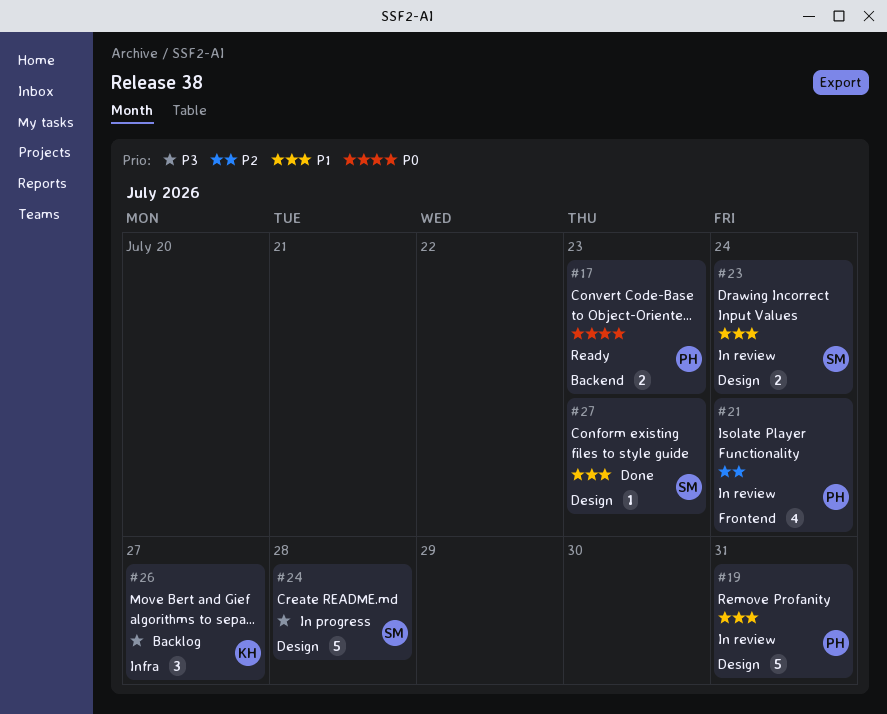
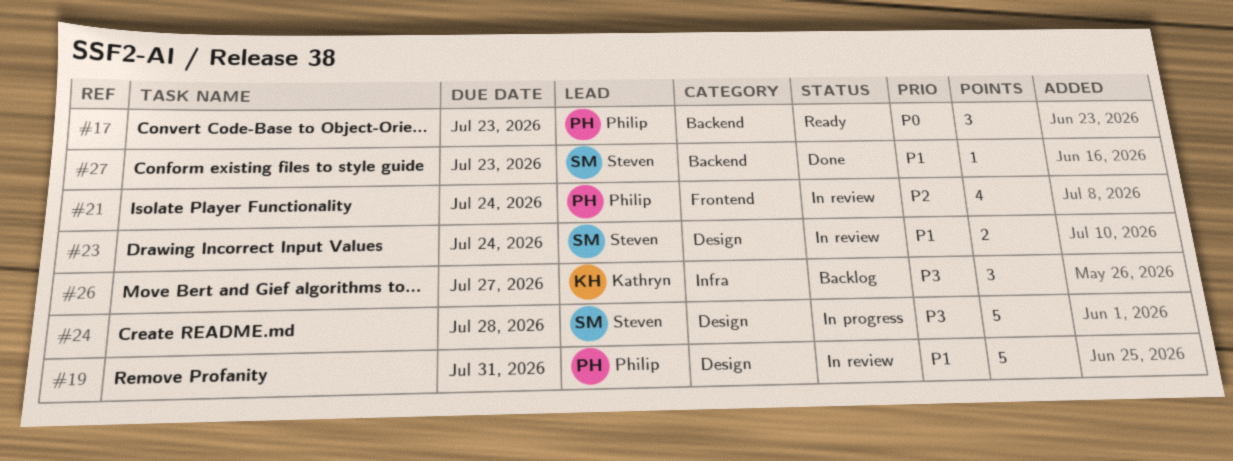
#17, estimate: 2 -> 3
#27, label: Design -> Backend

